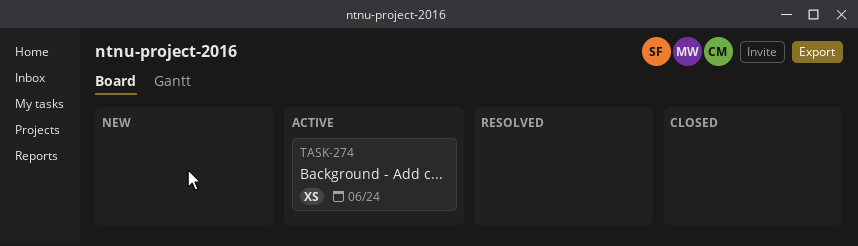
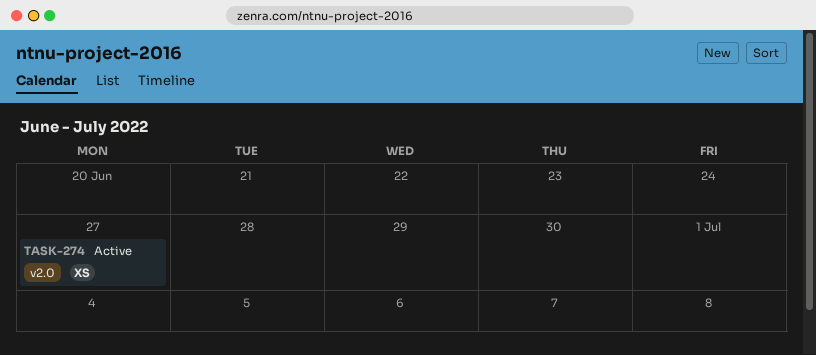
TASK-274, due: Jun 24 -> Jun 27

